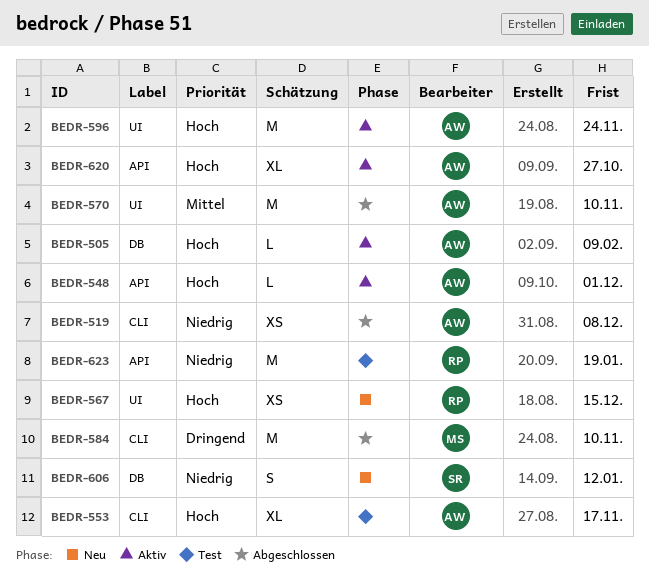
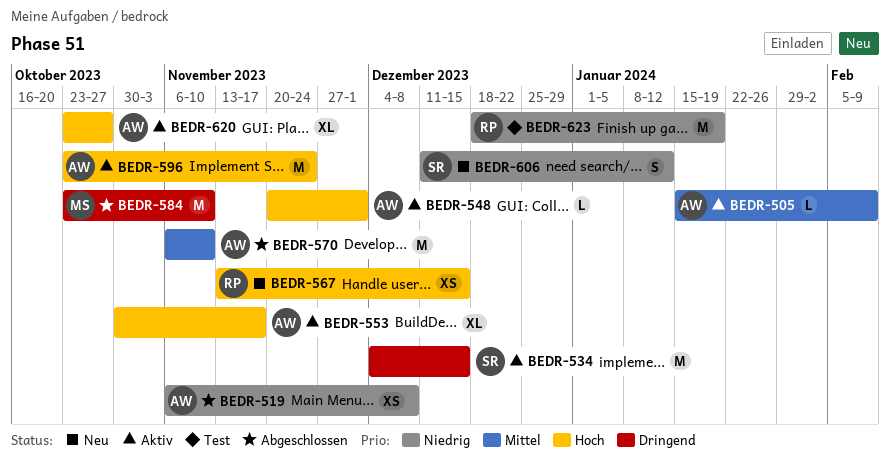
BEDR-505, priority: Hoch -> Mittel
BEDR-534: none -> present
BEDR-553, status: Test -> Aktiv

